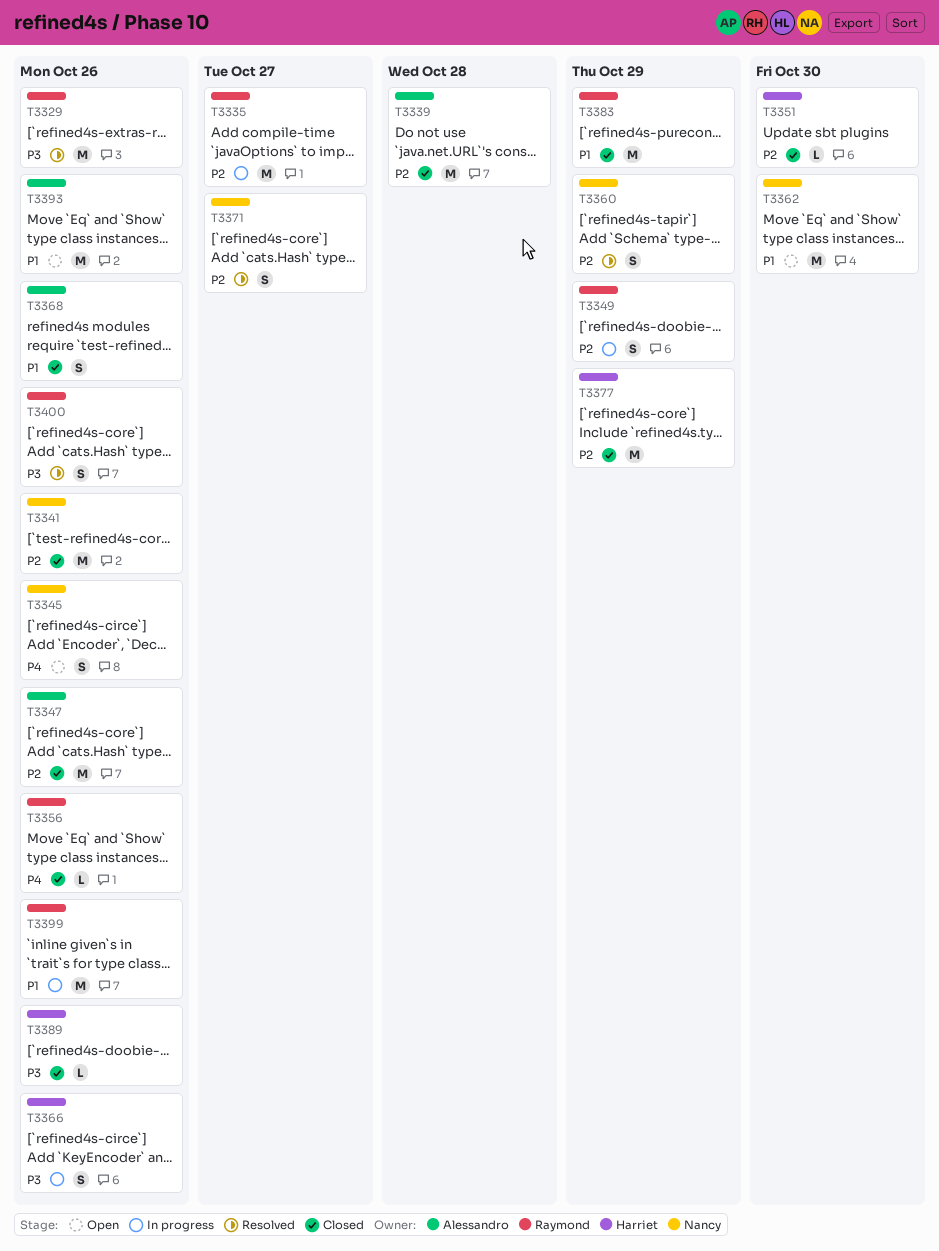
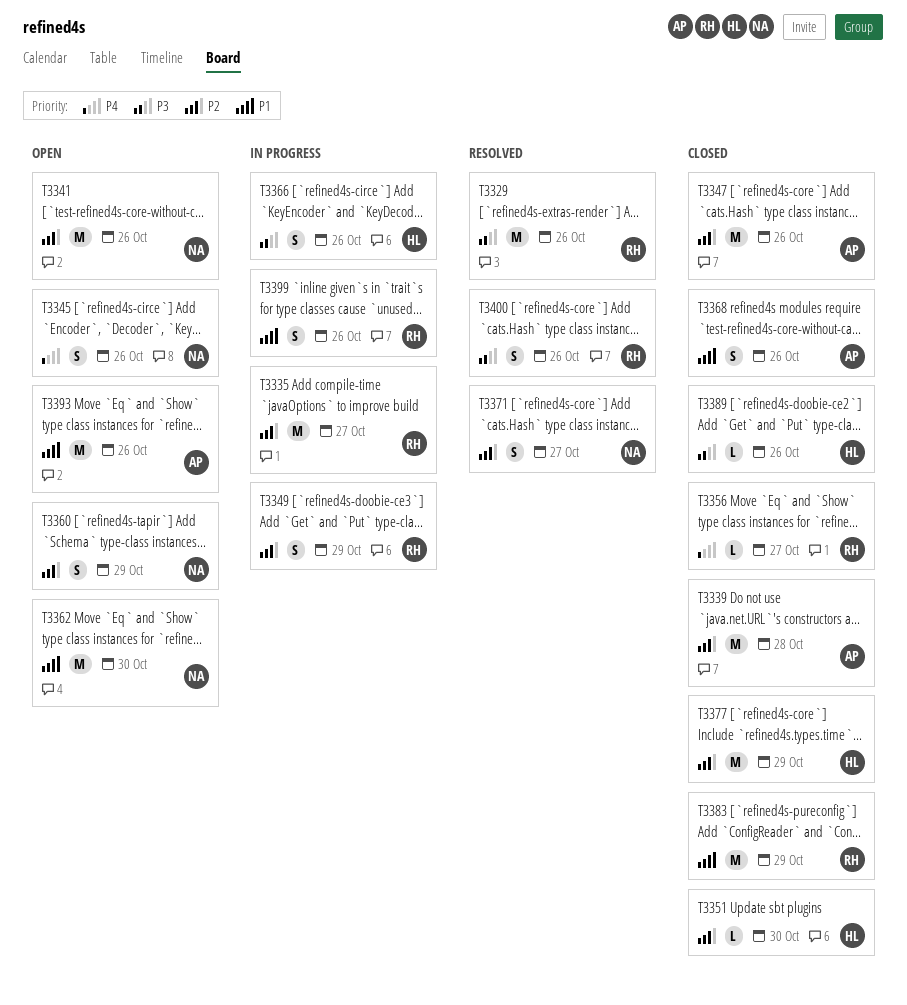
T3341, status: Closed -> Open
T3356, due: Oct 26 -> Oct 27
T3360, status: Resolved -> Open
T3399, estimate: M -> S

